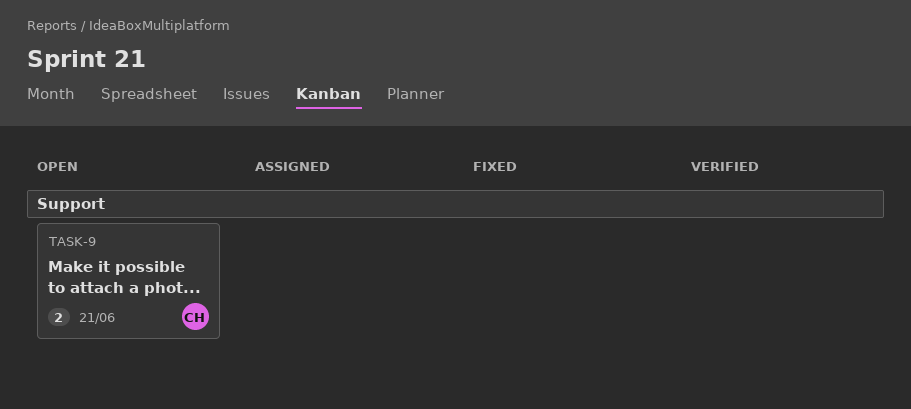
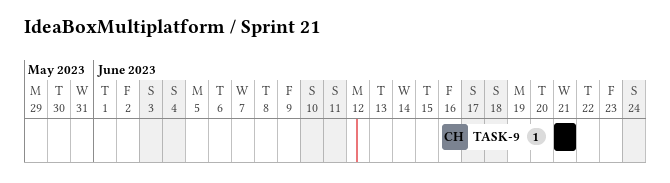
TASK-9, estimate: 2 -> 1

